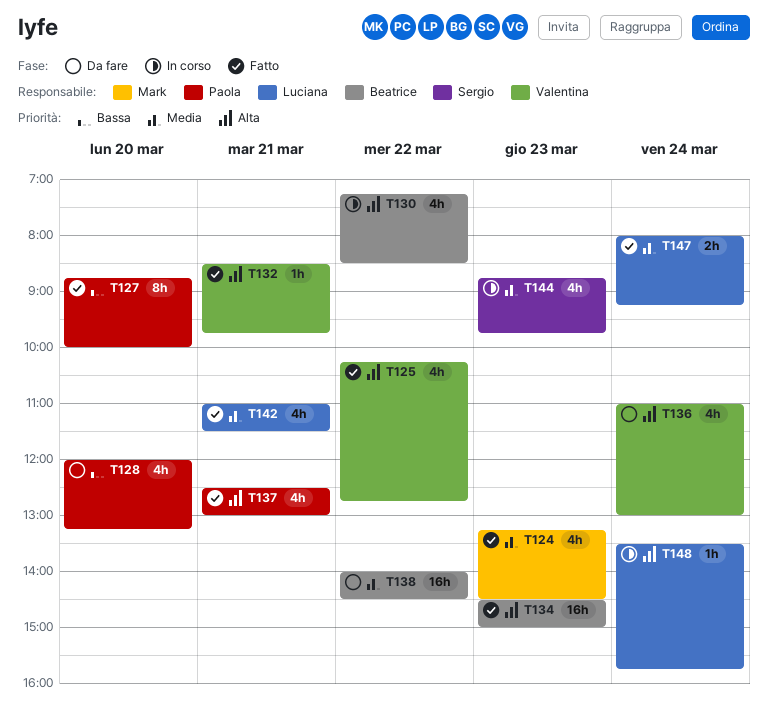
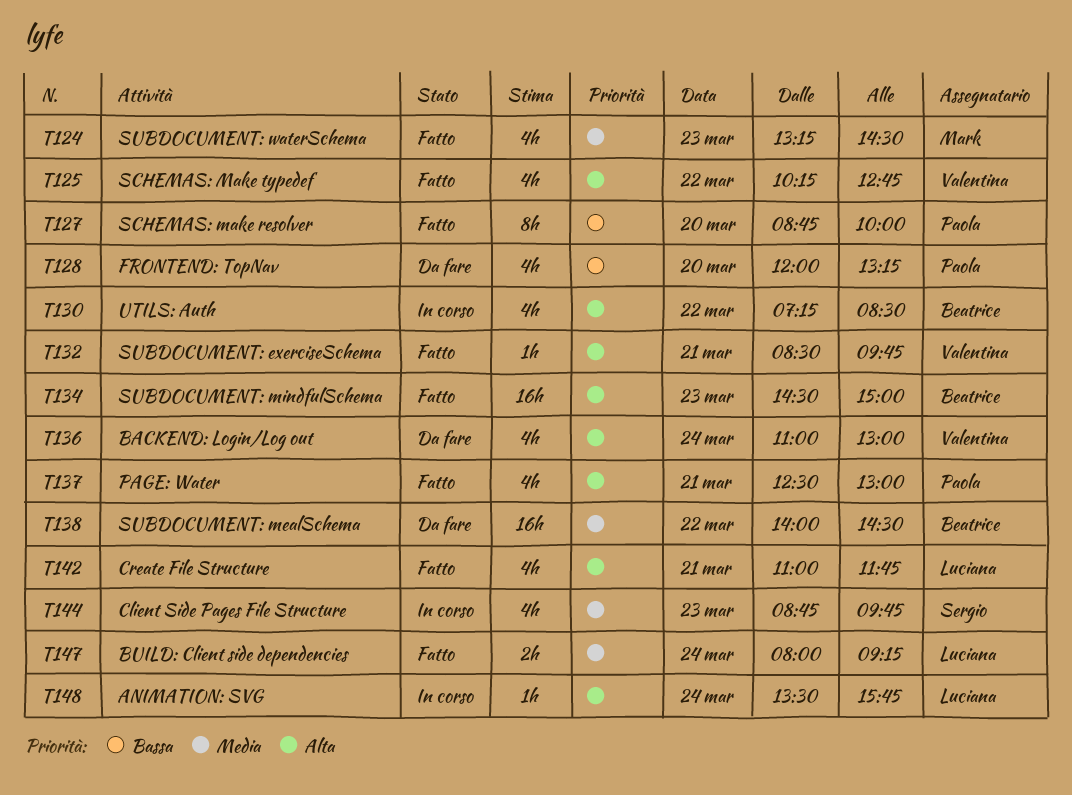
T142, priority: Media -> Alta
T142, ends: 11:30 -> 11:45

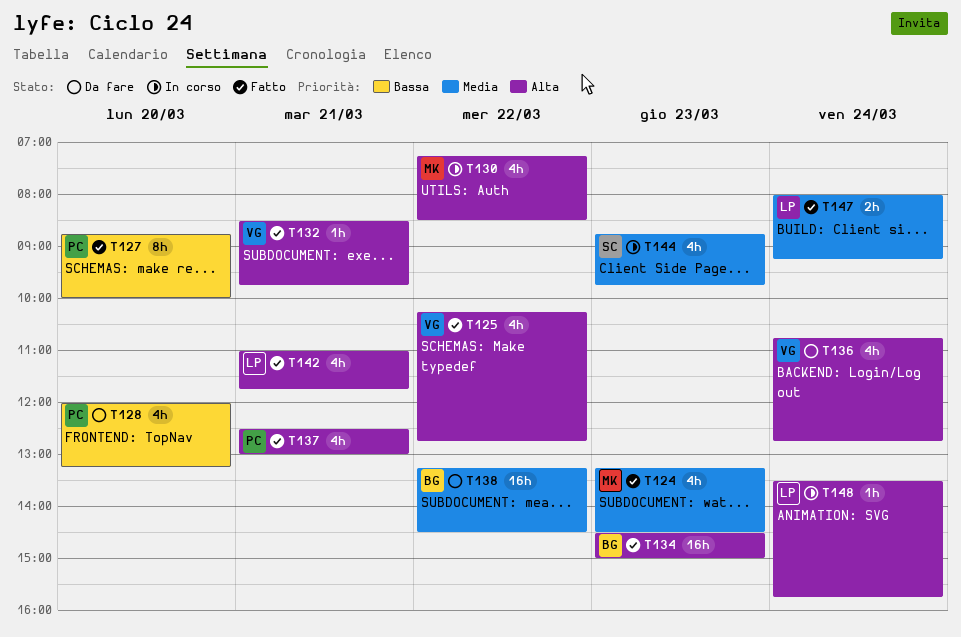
T130, owner: Beatrice -> Mark
T136, begins: 11:00 -> 10:45
T136, ends: 13:00 -> 12:45
T138, begins: 14:00 -> 13:15

